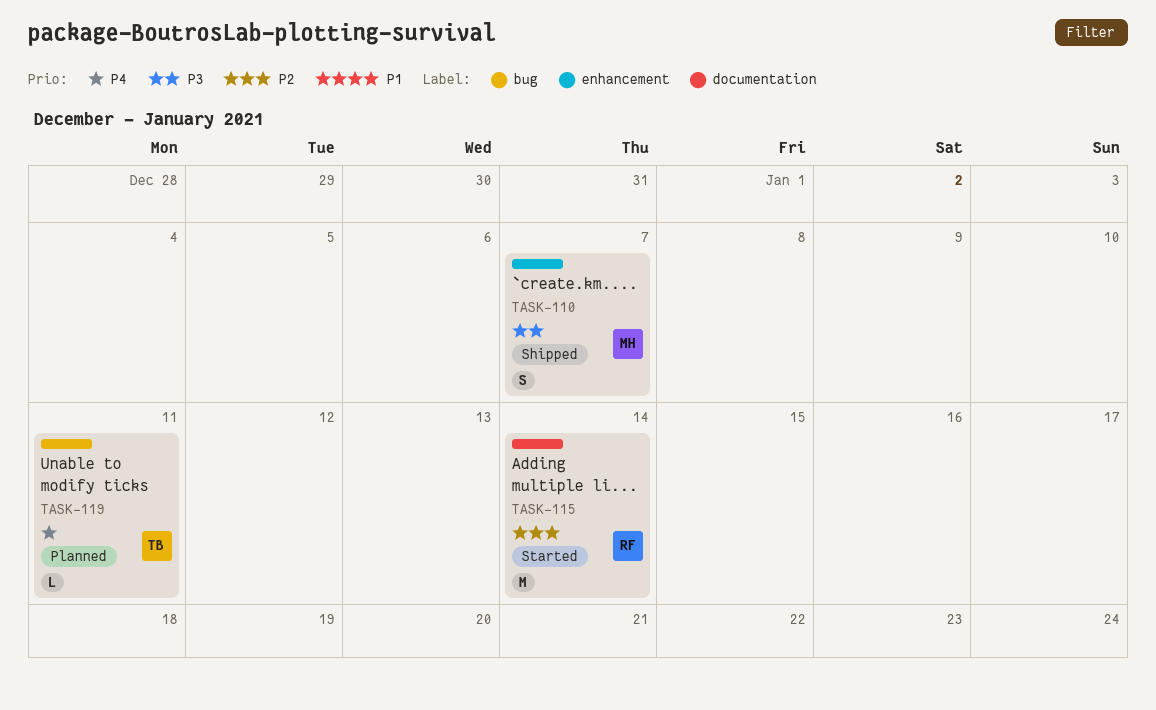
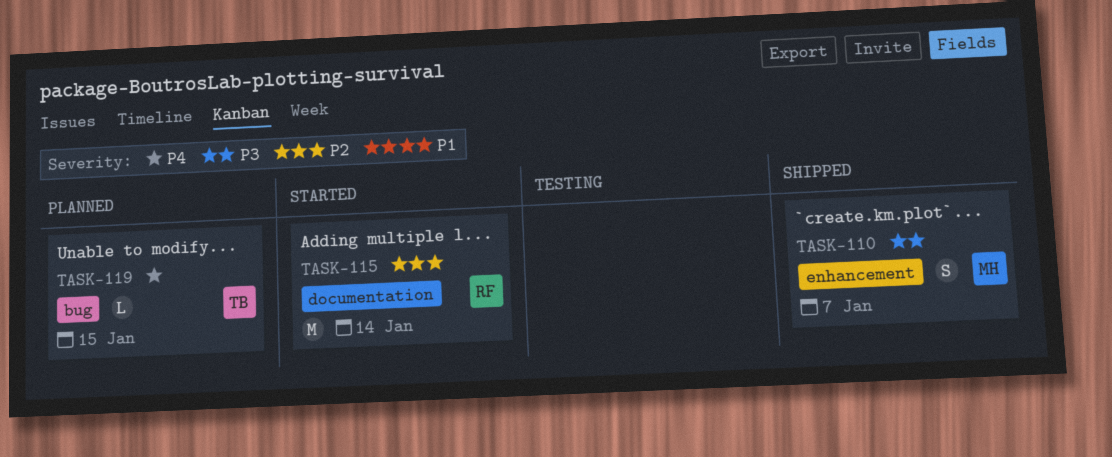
TASK-119, due: Jan 11 -> Jan 15

